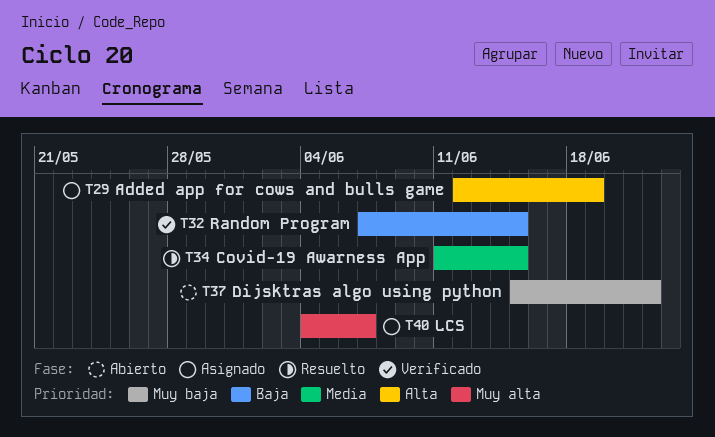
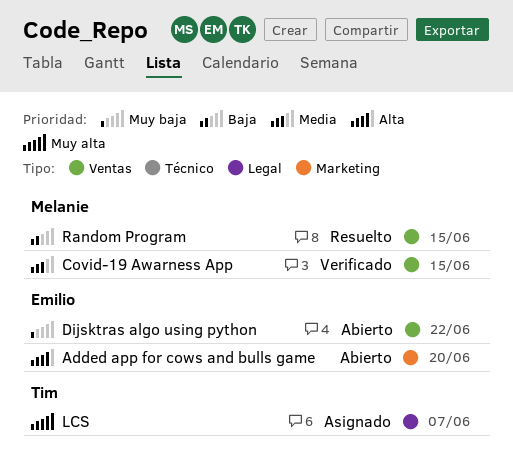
Added app for cows and bulls game, status: Asignado -> Abierto
Added app for cows and bulls game, due: Jun 19 -> Jun 20
Covid-19 Awarness App, status: Resuelto -> Verificado
Random Program, status: Verificado -> Resuelto

